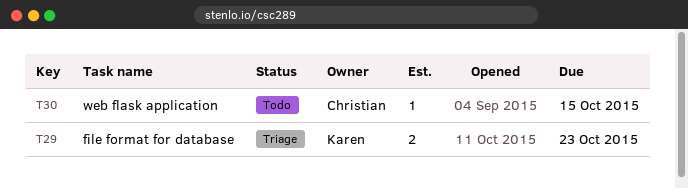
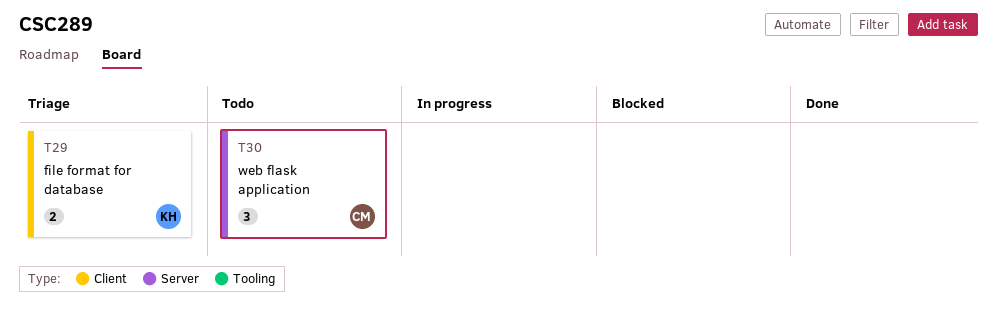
T30, estimate: 1 -> 3

